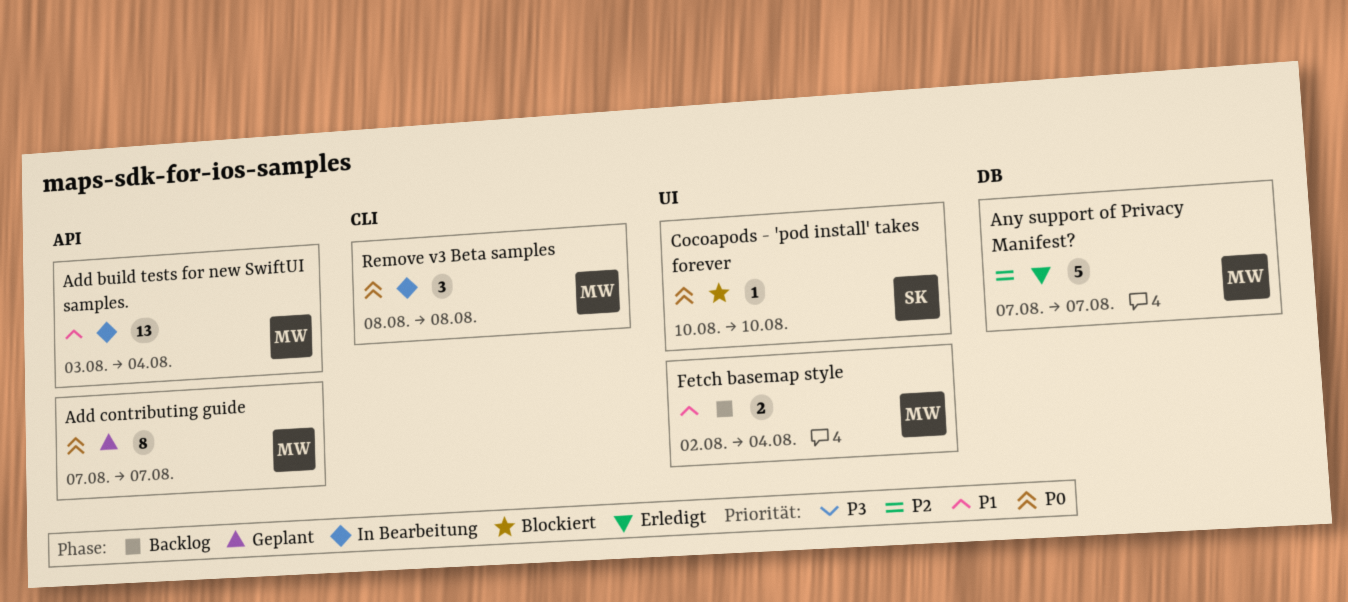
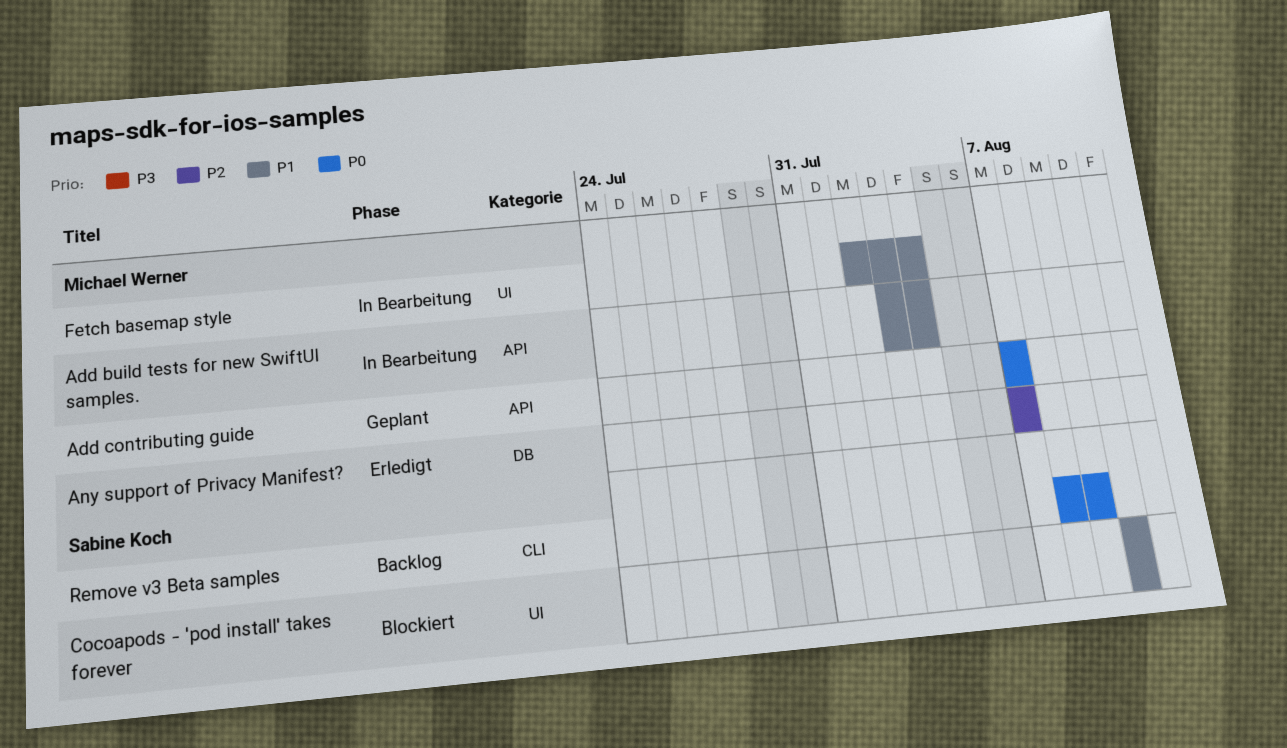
Cocoapods - 'pod install' takes forever, priority: P0 -> P1
Fetch basemap style, status: Backlog -> In Bearbeitung
Remove v3 Beta samples, status: In Bearbeitung -> Backlog
Remove v3 Beta samples, owner: Michael Werner -> Sabine Koch
Remove v3 Beta samples, due: Aug 8 -> Aug 9

